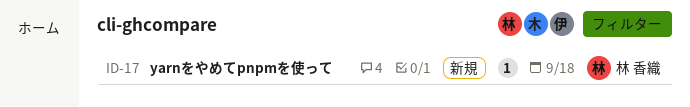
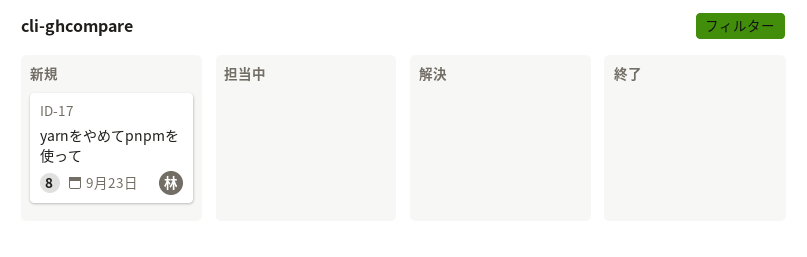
ID-17, estimate: 1 -> 8
ID-17, due: Sep 18 -> Sep 23

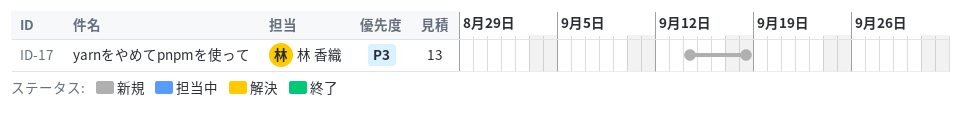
ID-17, estimate: 8 -> 13
ID-17, due: Sep 23 -> Sep 18

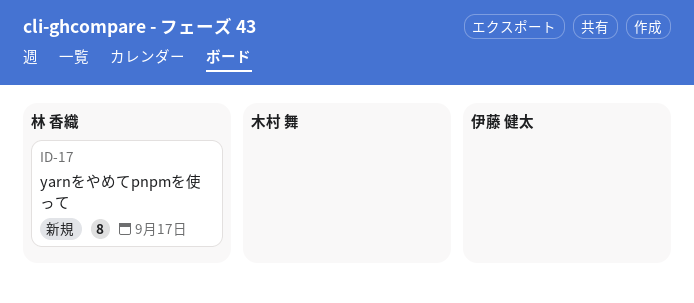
ID-17, estimate: 13 -> 8
ID-17, due: Sep 18 -> Sep 17

